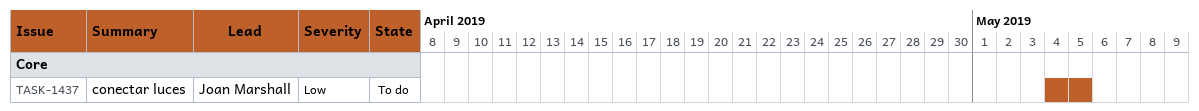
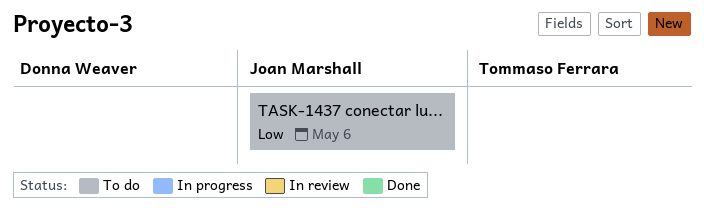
TASK-1437, due: May 5 -> May 6

